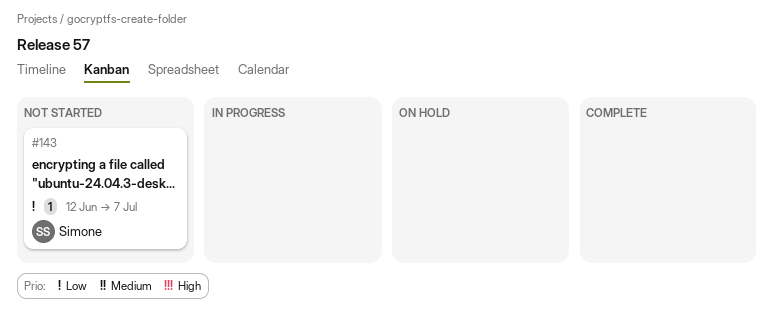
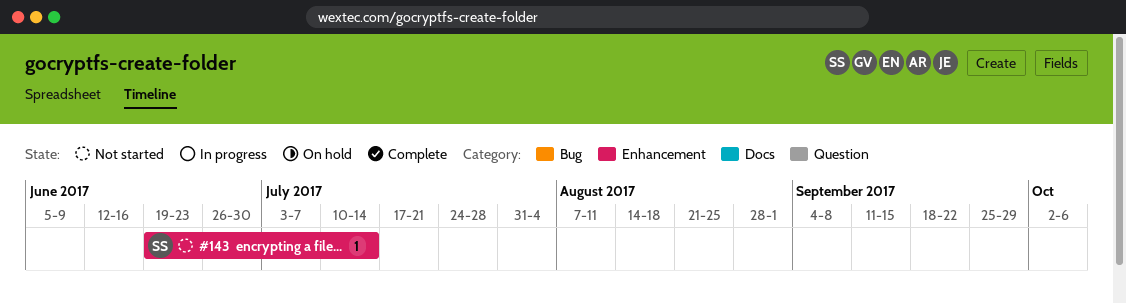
#143, start: Jun 12 -> Jun 19
#143, due: Jul 7 -> Jul 14

